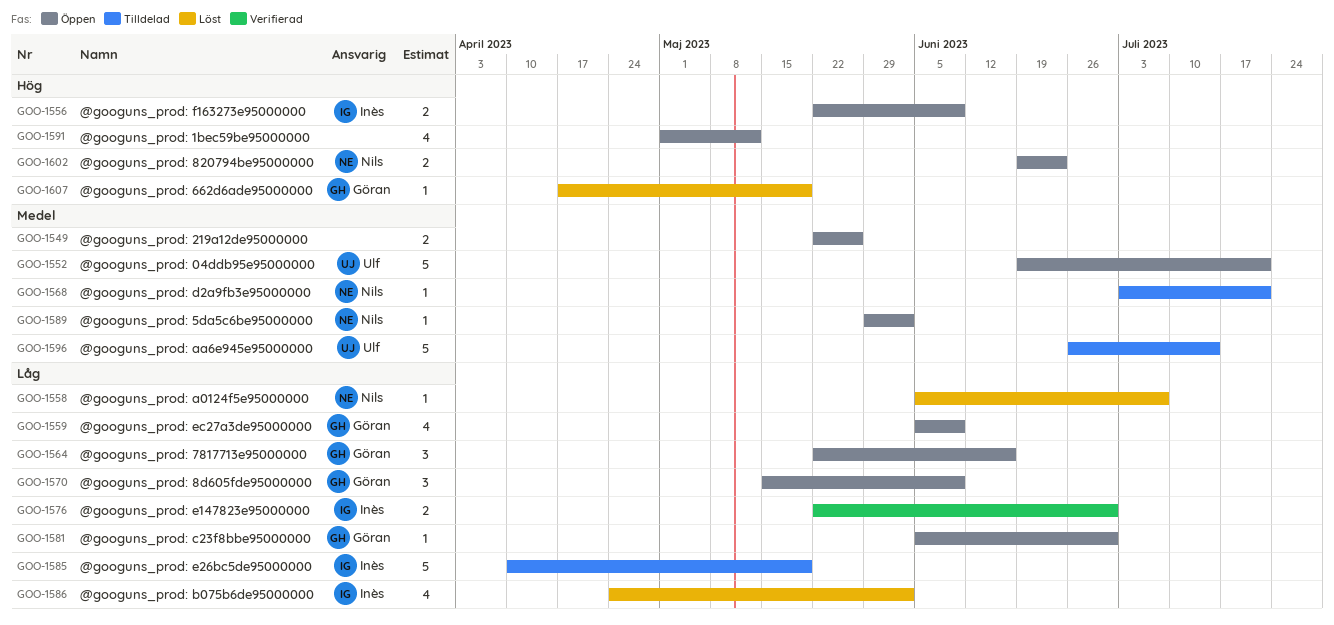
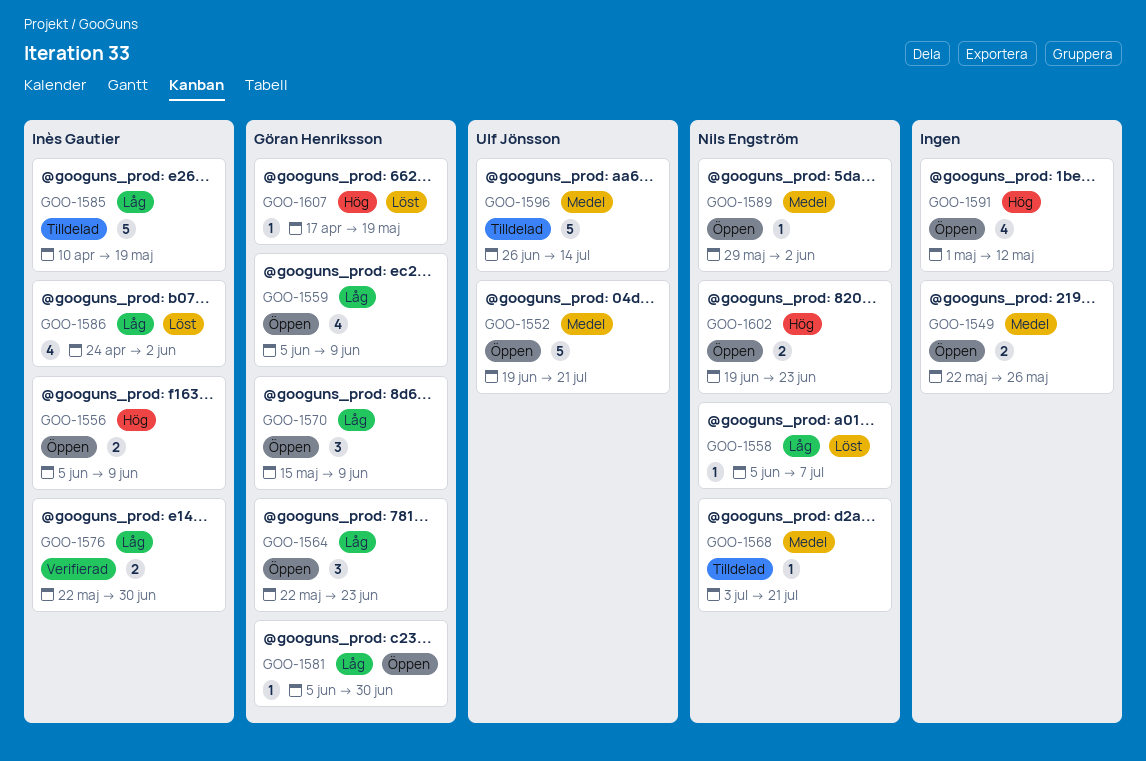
GOO-1556, start: May 22 -> Jun 5
GOO-1564, due: Jun 16 -> Jun 23

